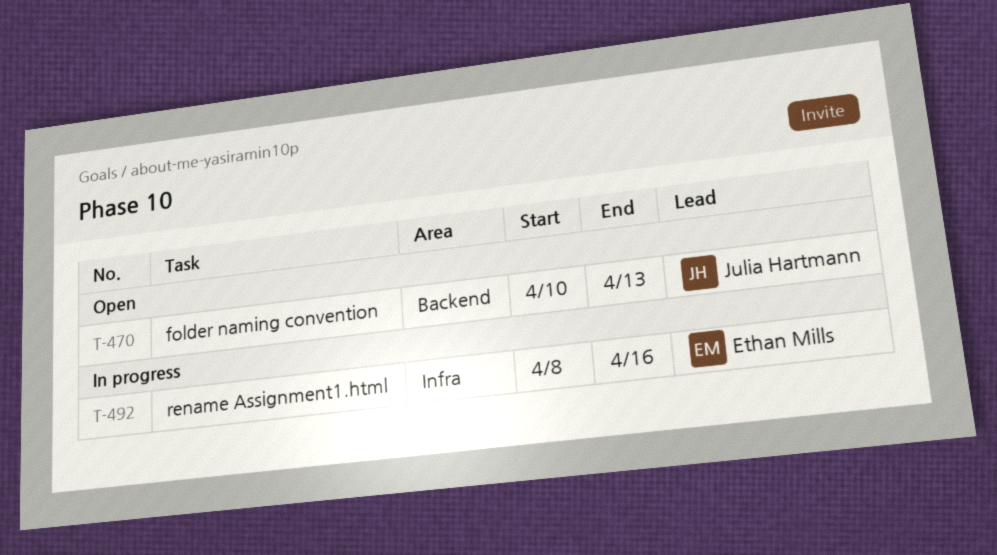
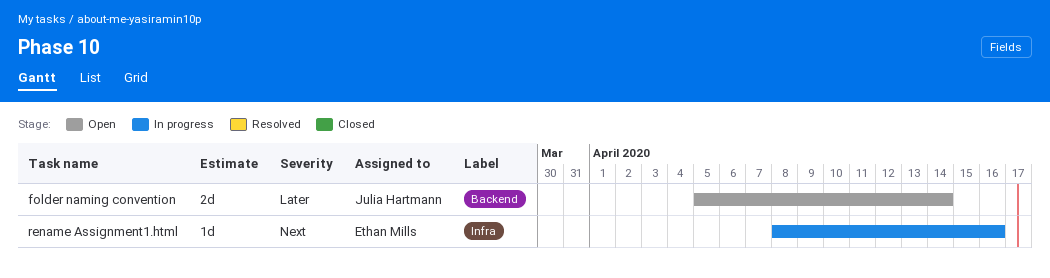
folder naming convention, start: Apr 10 -> Apr 5
folder naming convention, due: Apr 13 -> Apr 14

